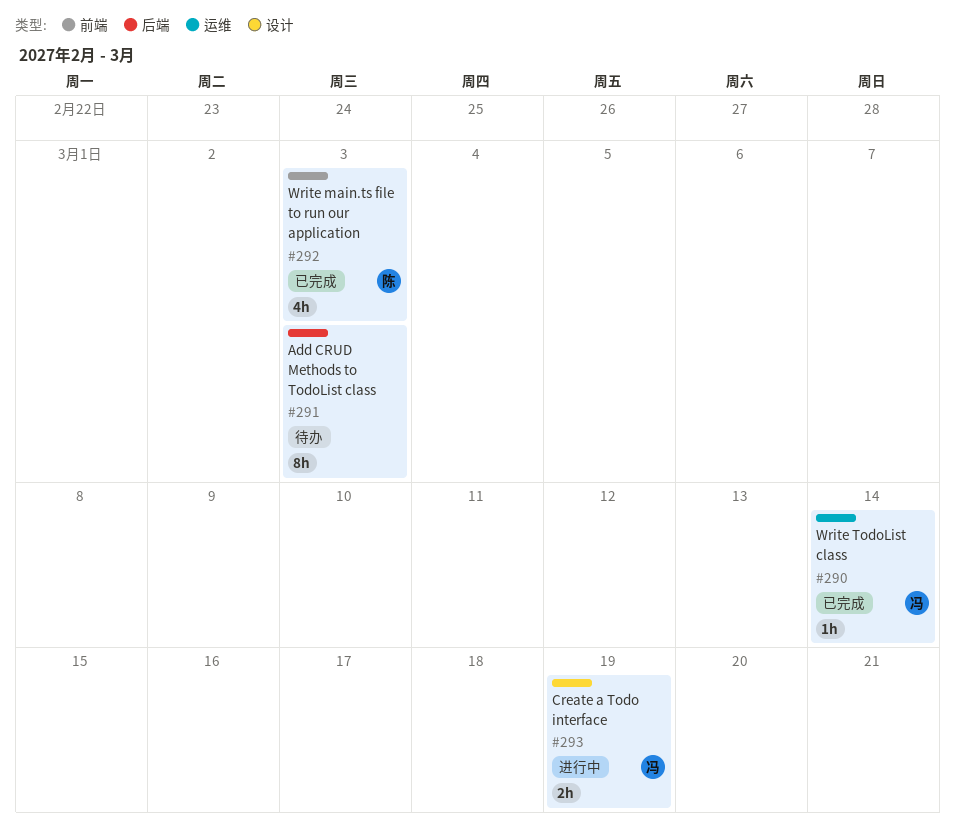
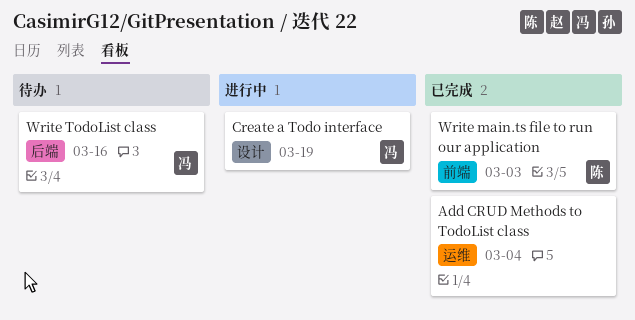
Add CRUD Methods to TodoList class, status: 待办 -> 已完成
Add CRUD Methods to TodoList class, label: 后端 -> 运维
Add CRUD Methods to TodoList class, due: Mar 3 -> Mar 4
Write TodoList class, status: 已完成 -> 待办
Write TodoList class, label: 运维 -> 后端
Write TodoList class, due: Mar 14 -> Mar 16

